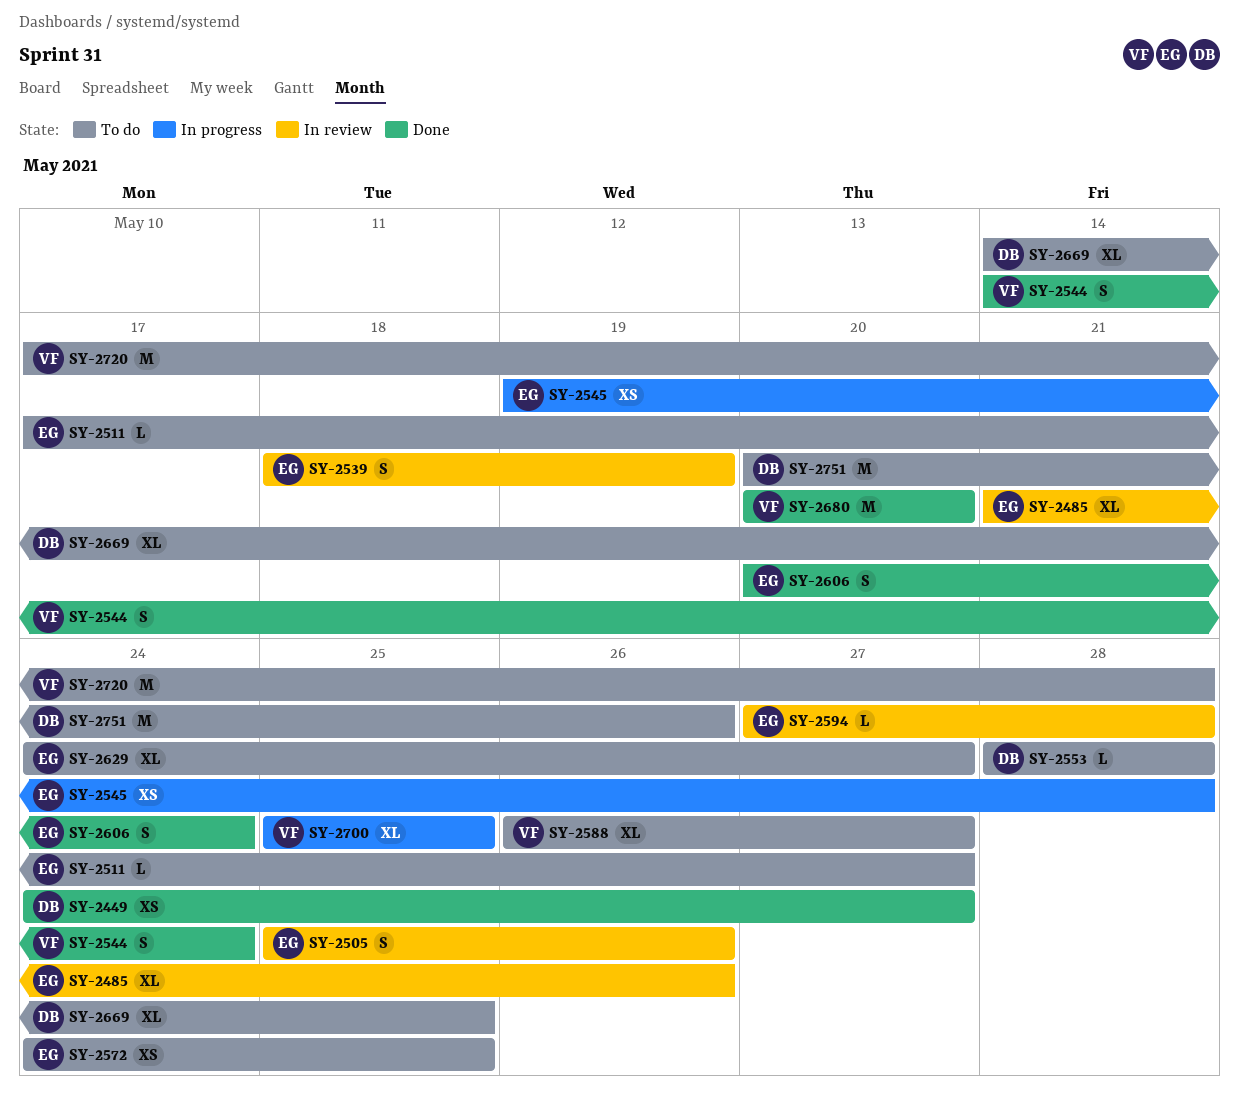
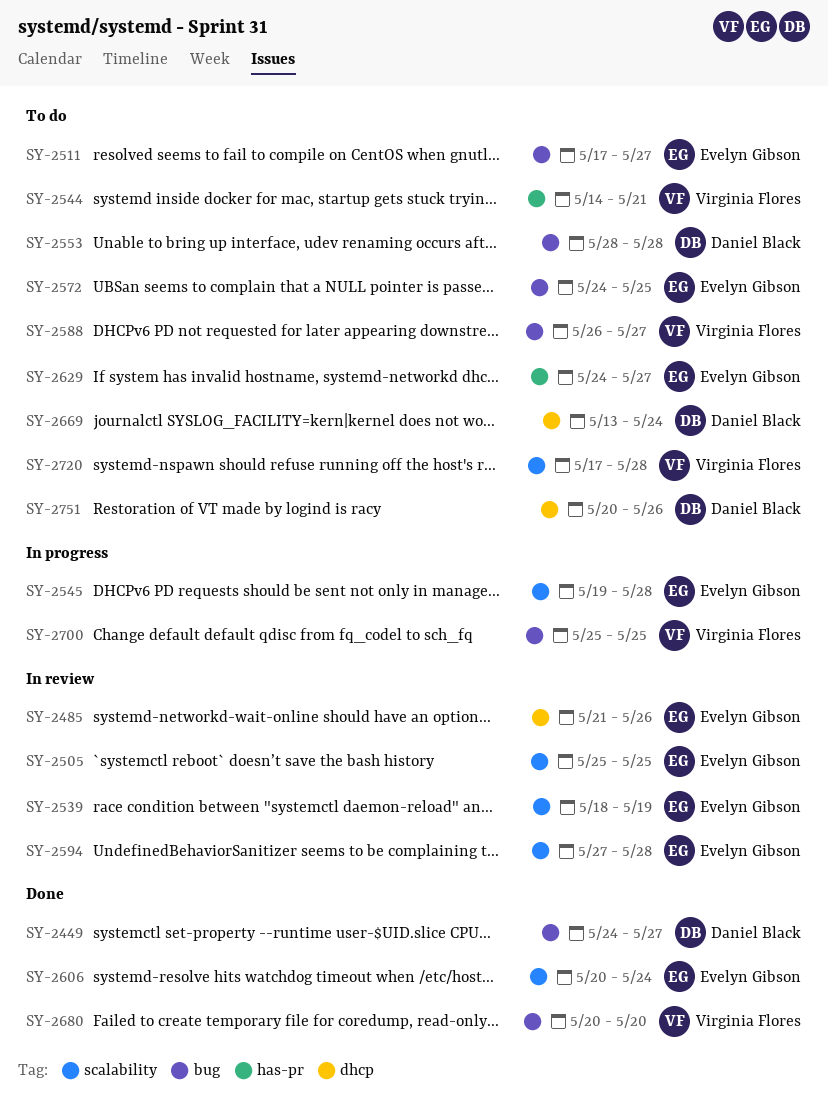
SY-2505, due: May 26 -> May 25
SY-2544, status: Done -> To do
SY-2544, due: May 24 -> May 21
SY-2669, start: May 14 -> May 13
SY-2669, due: May 25 -> May 24

